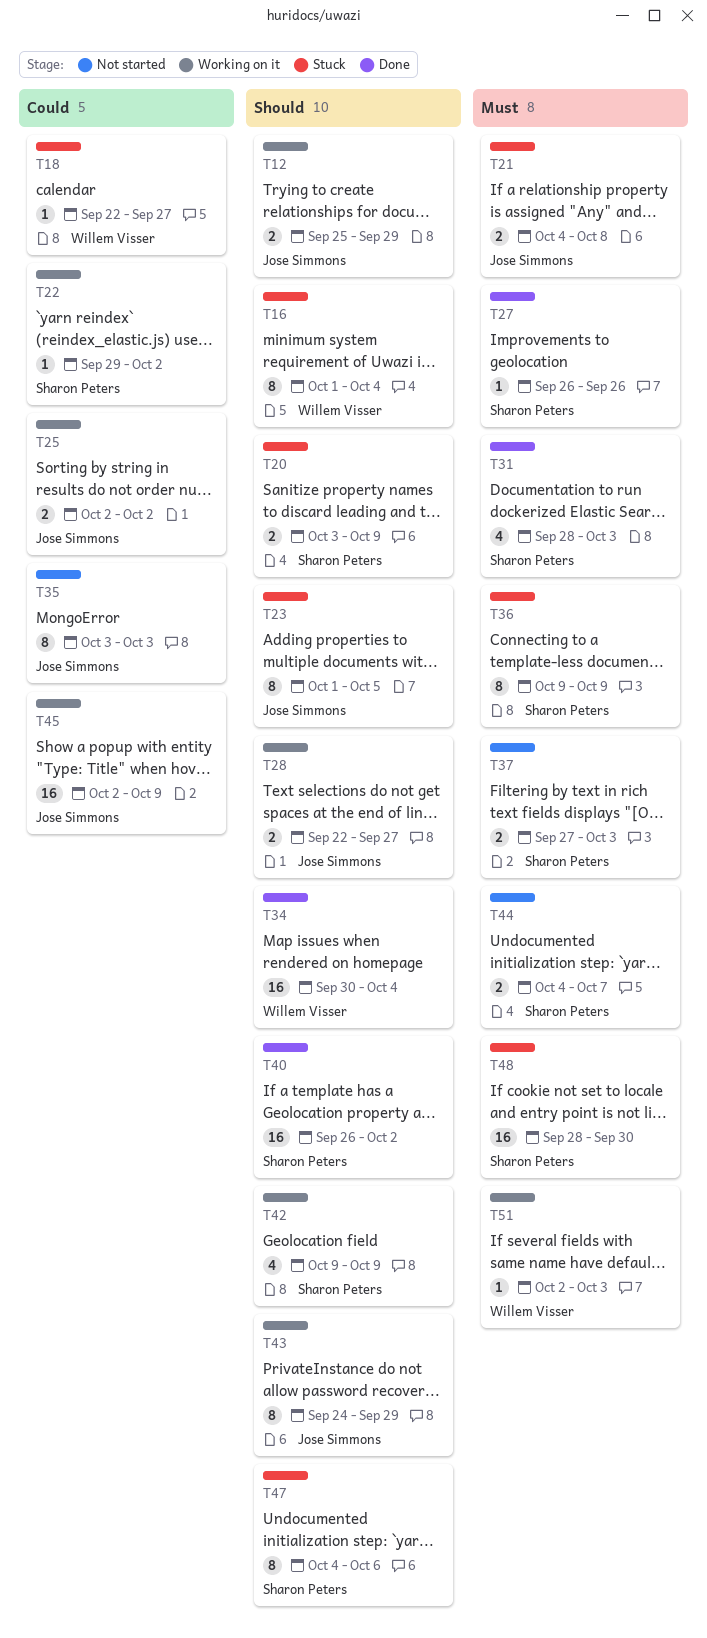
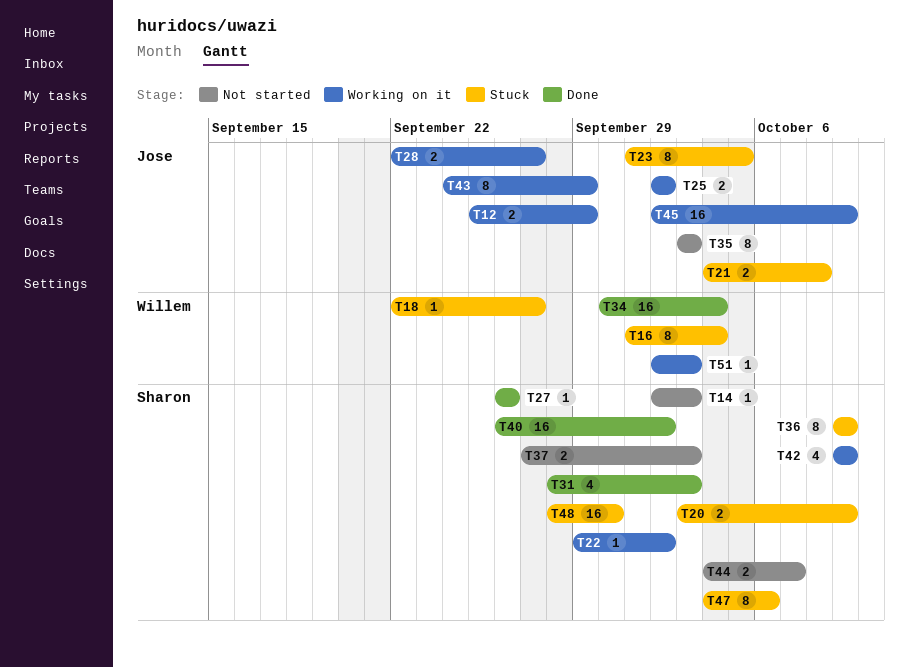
T14: none -> present

